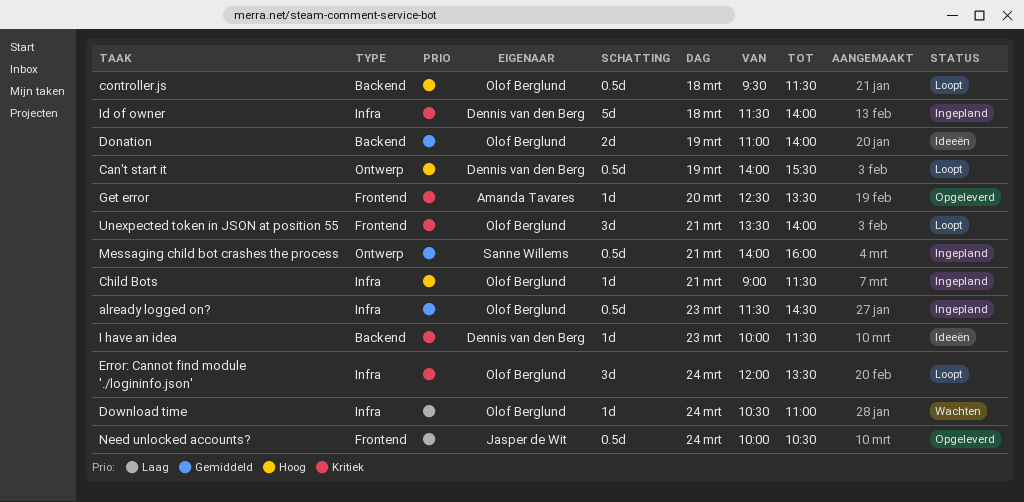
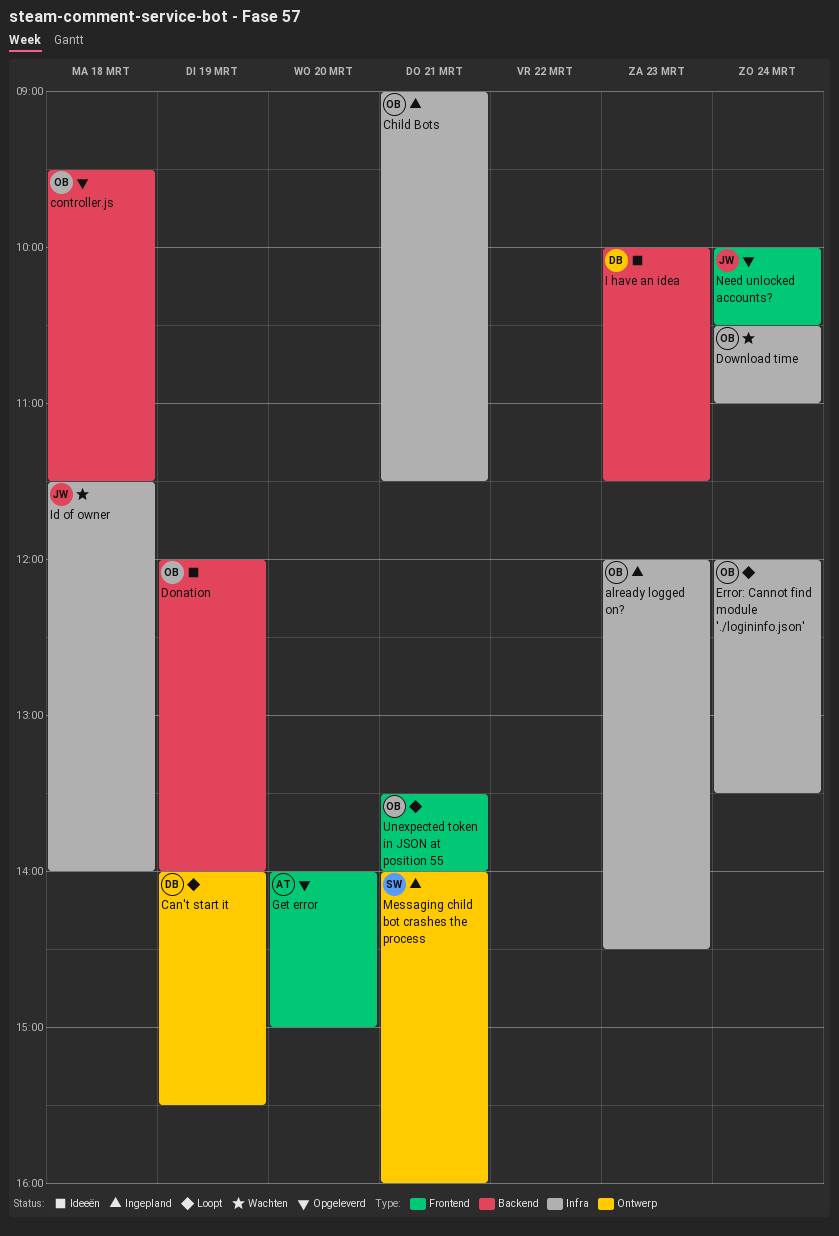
already logged on?, begins: 11:30 -> 12:00
controller.js, status: Loopt -> Opgeleverd
Donation, begins: 11:00 -> 12:00
Get error, begins: 12:30 -> 14:00
Get error, ends: 13:30 -> 15:00
Id of owner, status: Ingepland -> Wachten
Id of owner, owner: Dennis van den Berg -> Jasper de Wit

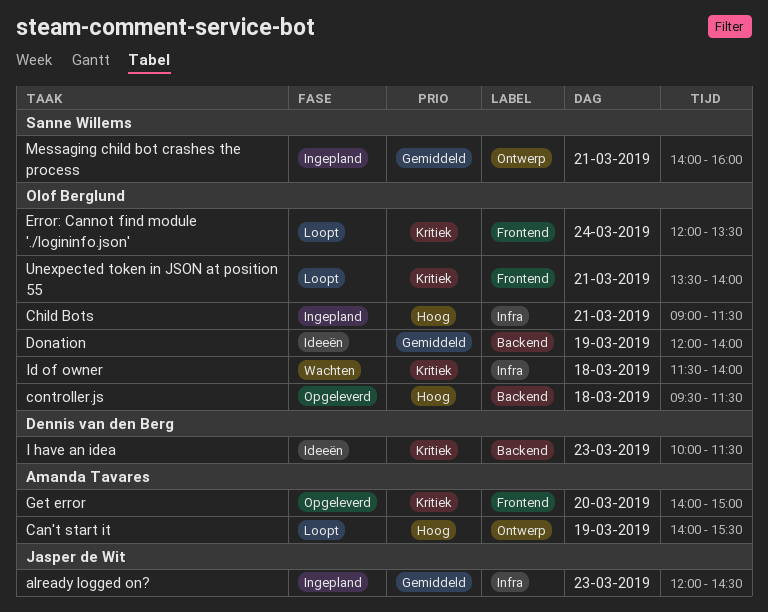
already logged on?, owner: Olof Berglund -> Jasper de Wit
Can't start it, owner: Dennis van den Berg -> Amanda Tavares
Download time: present -> none
Error: Cannot find module './logininfo.json', label: Infra -> Frontend
Id of owner, owner: Jasper de Wit -> Olof Berglund
Need unlocked accounts?: present -> none

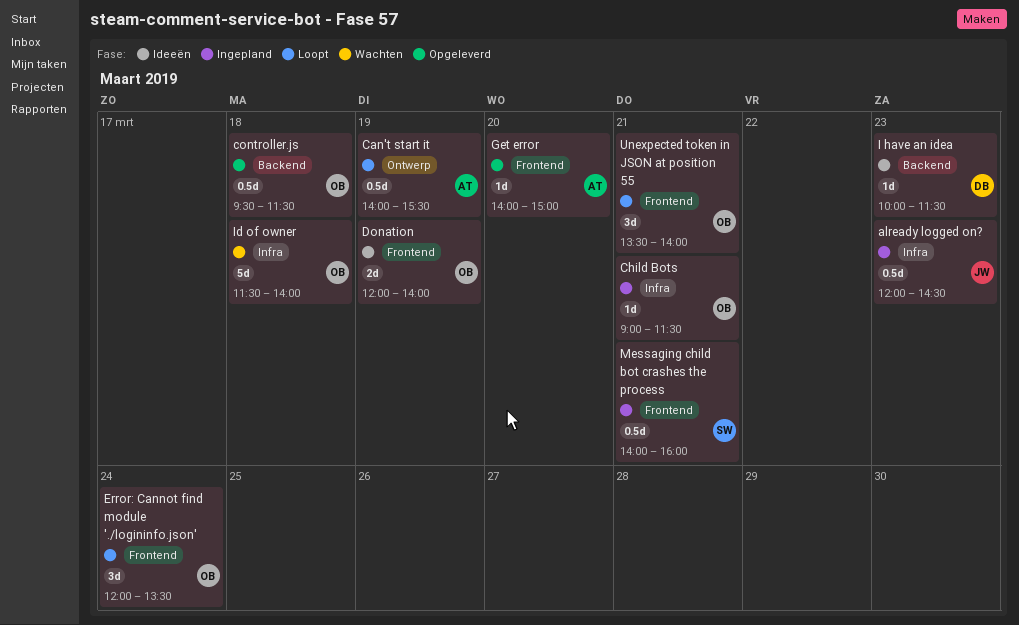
Donation, label: Backend -> Frontend
Messaging child bot crashes the process, label: Ontwerp -> Frontend

